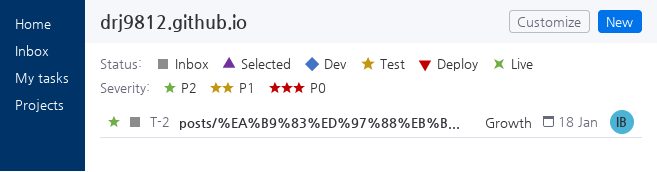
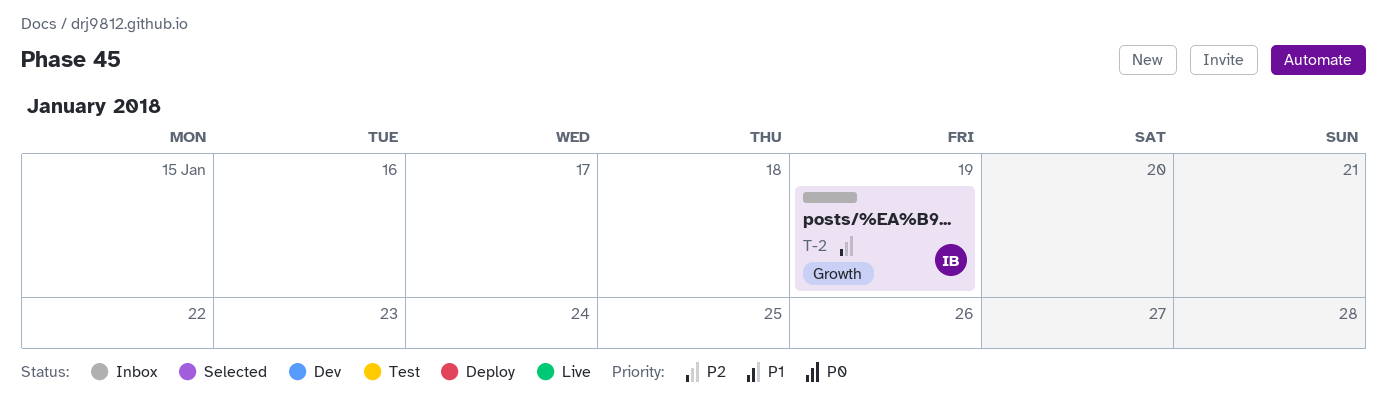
T-2, due: Jan 18 -> Jan 19

